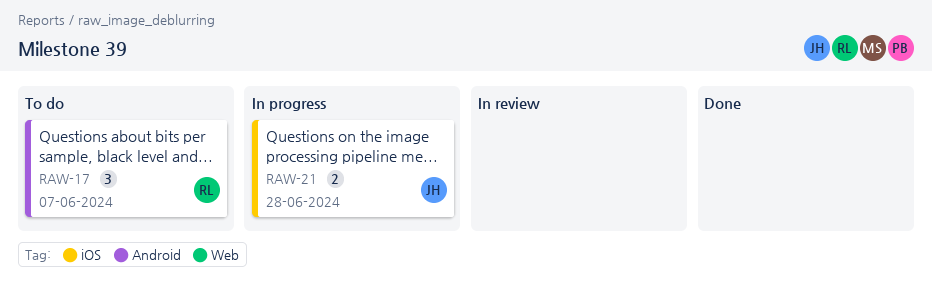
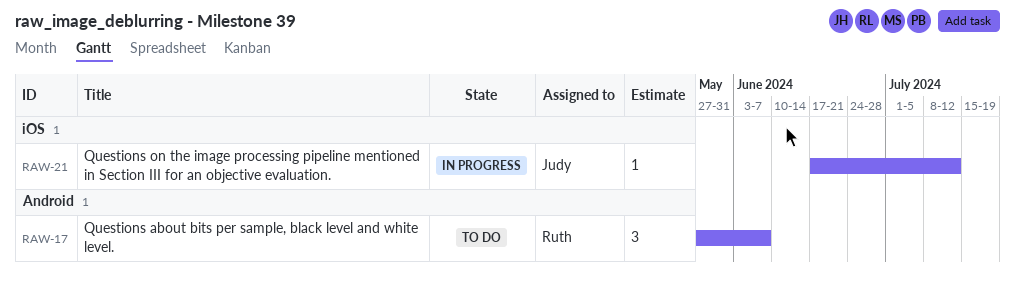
RAW-21, estimate: 2 -> 1
RAW-21, due: Jun 28 -> Jul 12

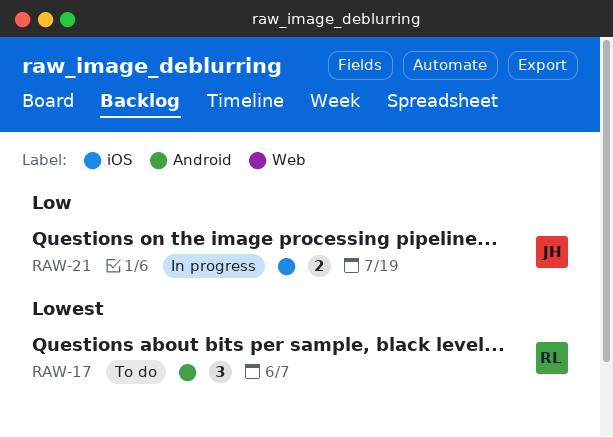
RAW-21, estimate: 1 -> 2
RAW-21, due: Jul 12 -> Jul 19

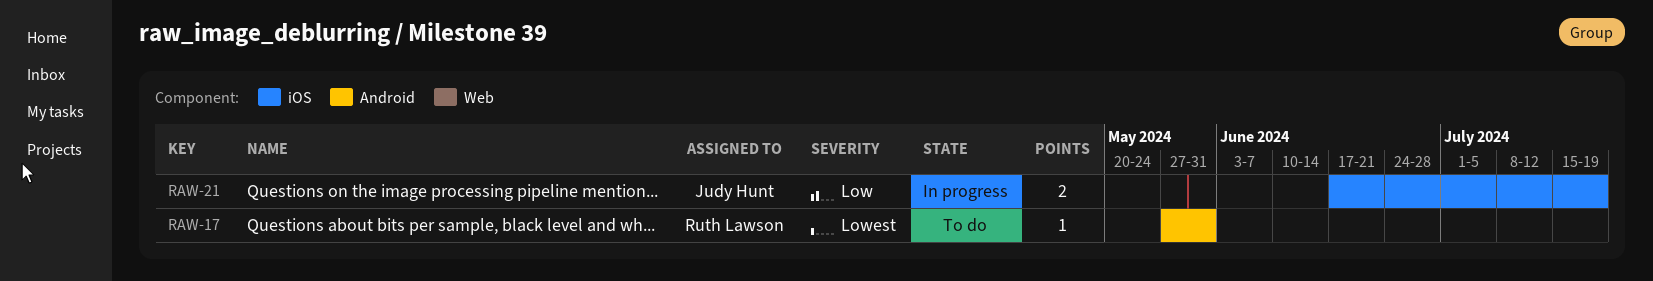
RAW-17, estimate: 3 -> 1
RAW-17, due: Jun 7 -> May 31

